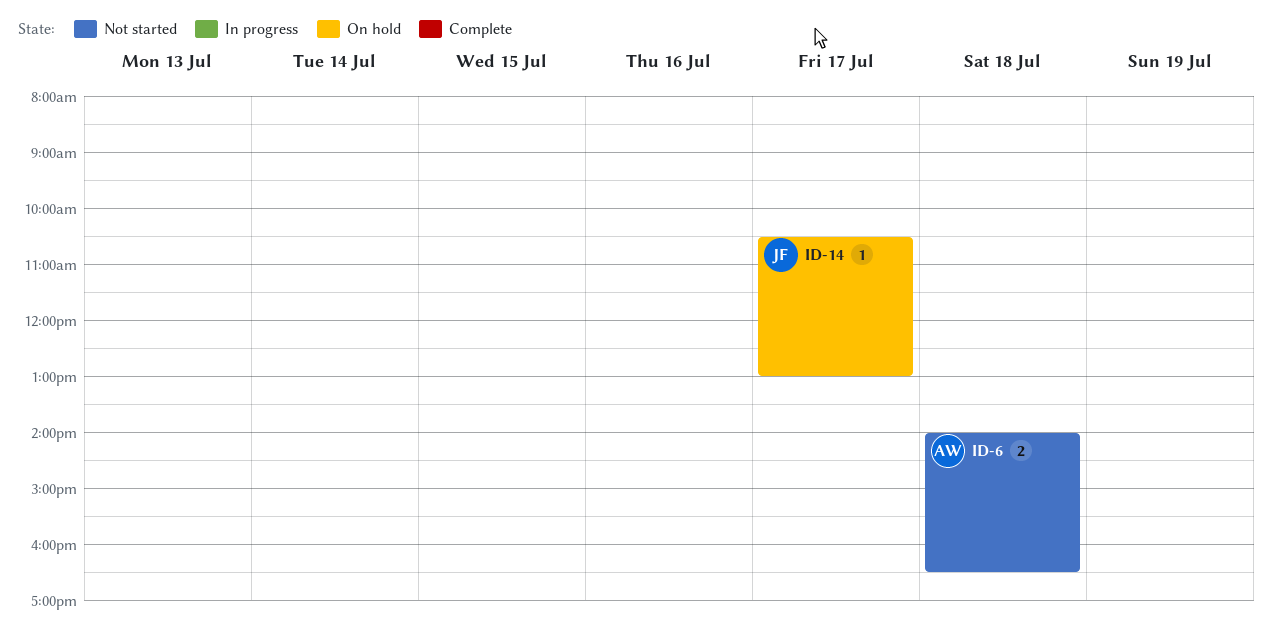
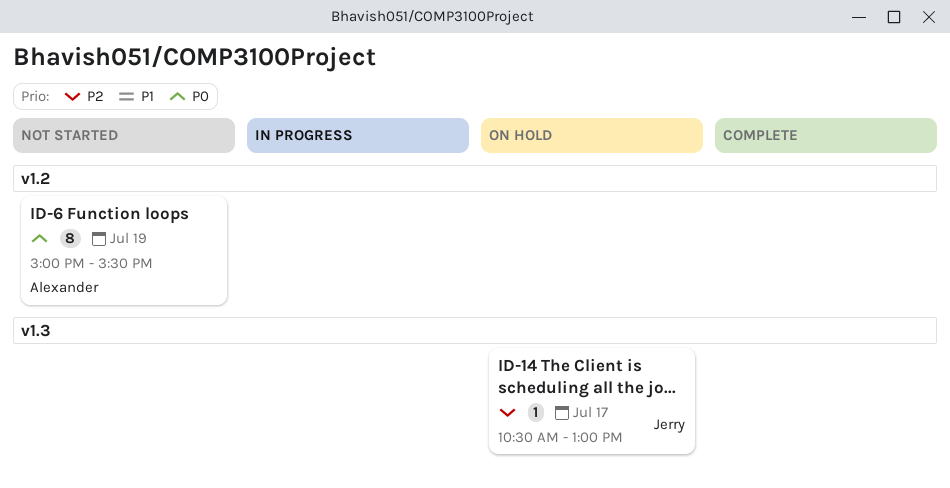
ID-6, estimate: 2 -> 8
ID-6, day: Jul 18 -> Jul 19
ID-6, begins: 14:00 -> 15:00
ID-6, ends: 16:30 -> 15:30

